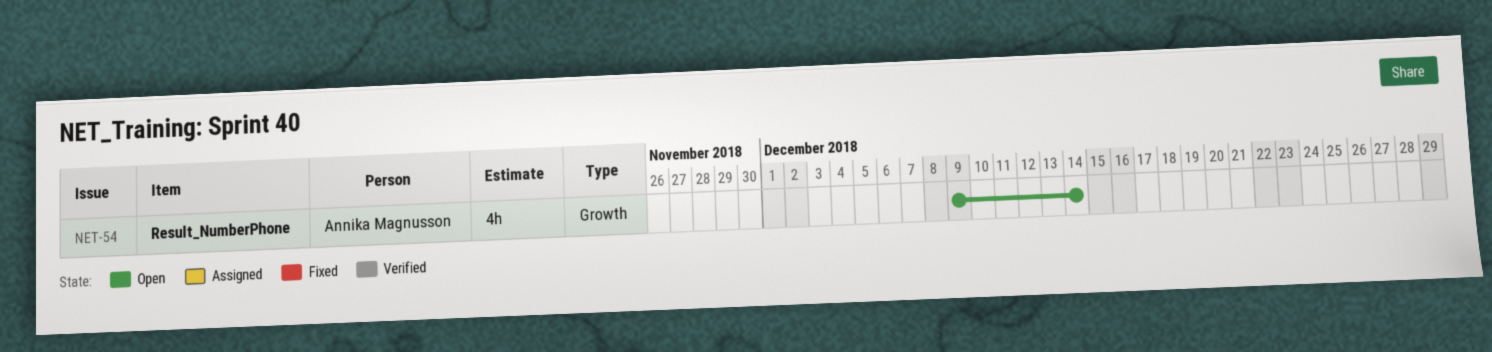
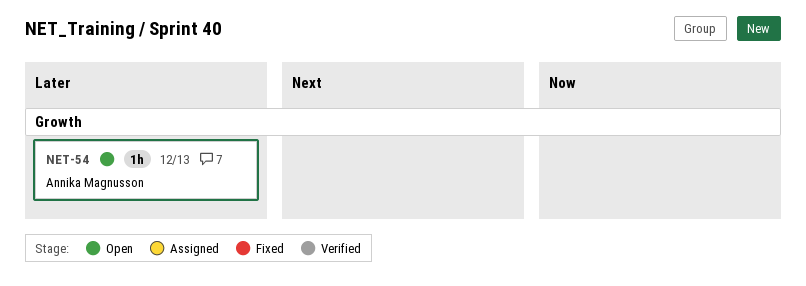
NET-54, estimate: 4h -> 1h
NET-54, due: Dec 14 -> Dec 13

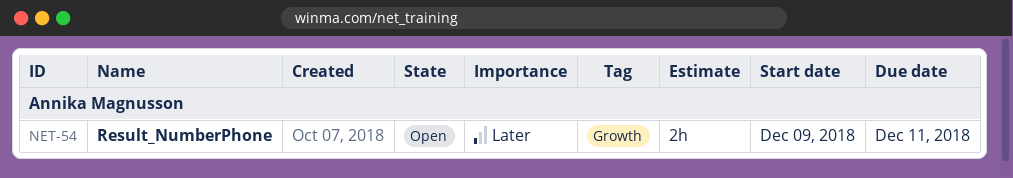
NET-54, estimate: 1h -> 2h
NET-54, due: Dec 13 -> Dec 11

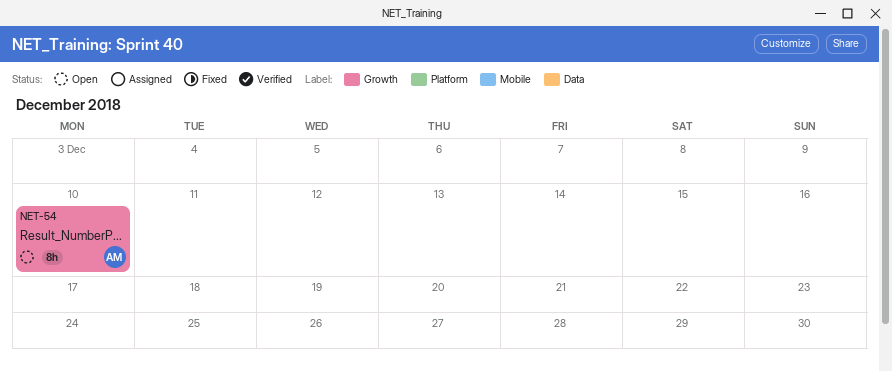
NET-54, estimate: 2h -> 8h
NET-54, due: Dec 11 -> Dec 10

